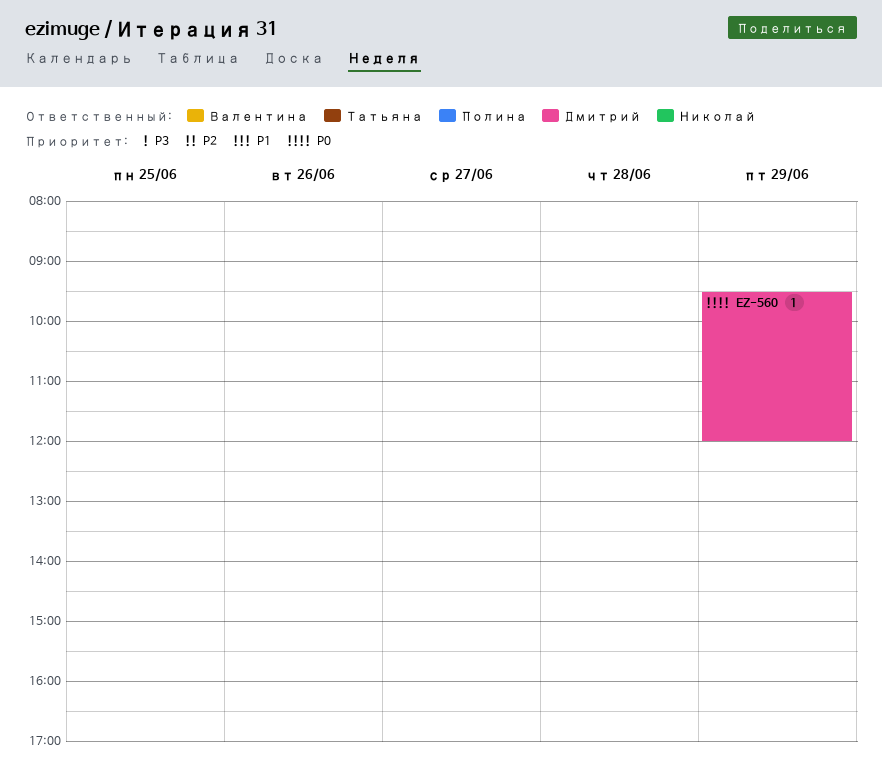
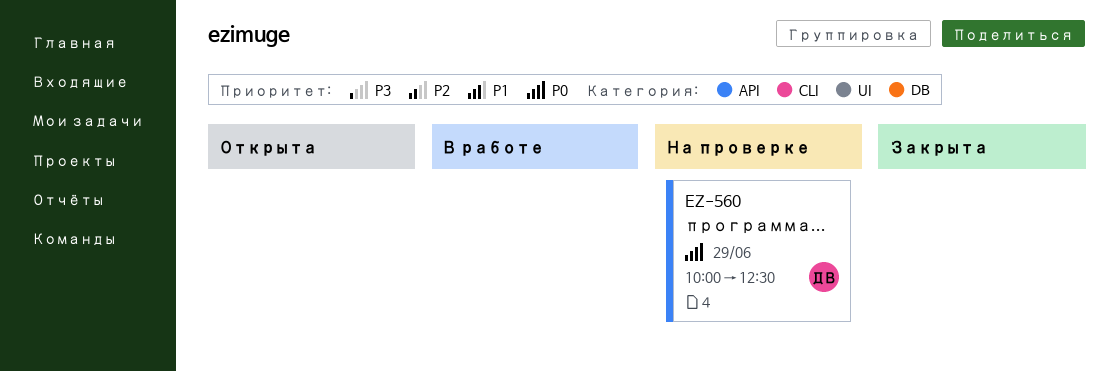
EZ-560, begins: 09:30 -> 10:00
EZ-560, ends: 12:00 -> 12:30

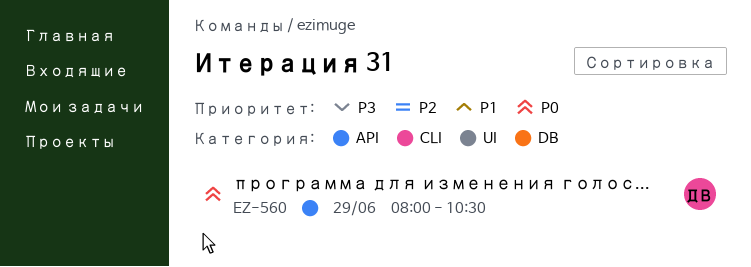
EZ-560, begins: 10:00 -> 08:00
EZ-560, ends: 12:30 -> 10:30

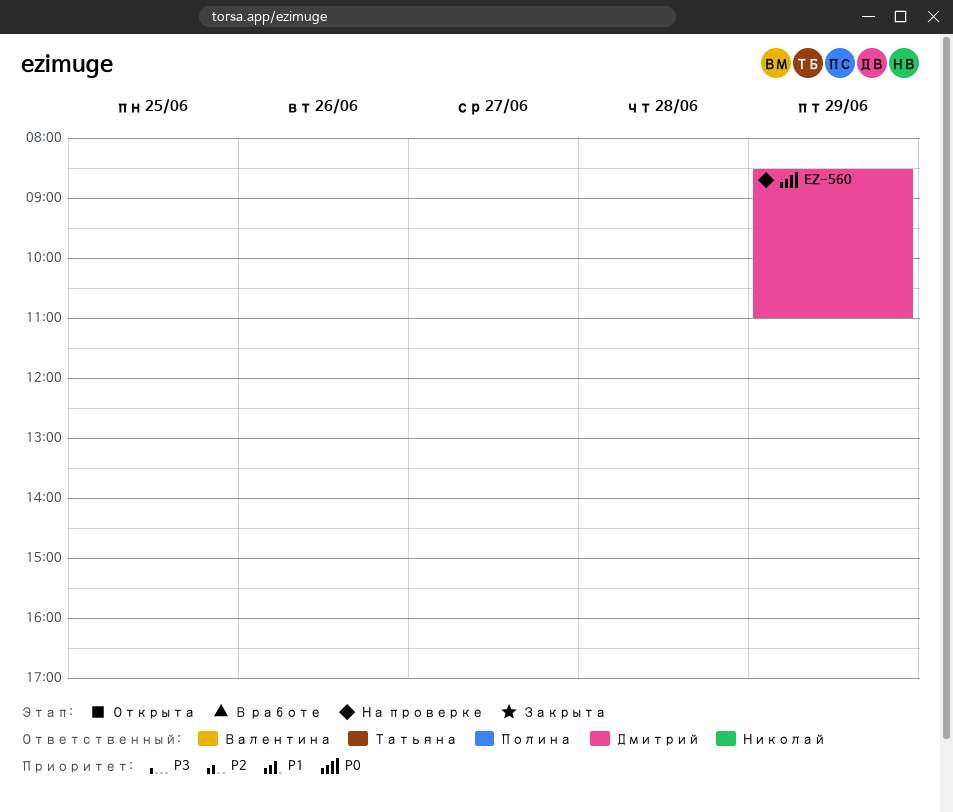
EZ-560, begins: 08:00 -> 08:30
EZ-560, ends: 10:30 -> 11:00

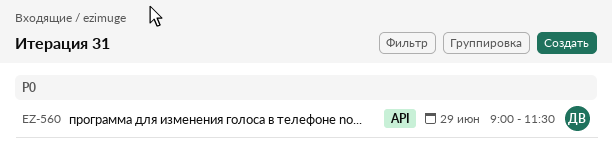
EZ-560, begins: 08:30 -> 09:00
EZ-560, ends: 11:00 -> 11:30

